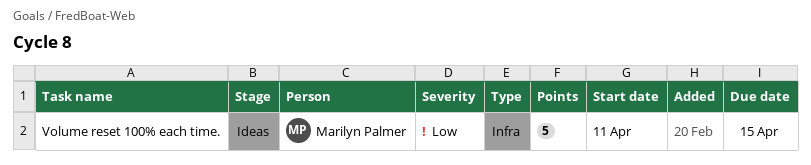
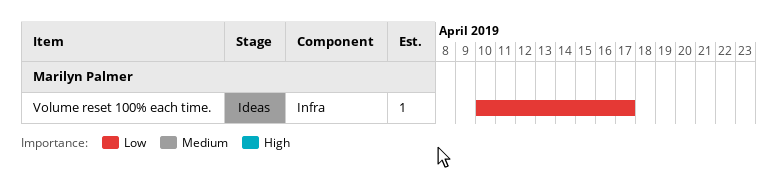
Volume reset 100% each time., estimate: 5 -> 1
Volume reset 100% each time., start: Apr 11 -> Apr 10
Volume reset 100% each time., due: Apr 15 -> Apr 17

